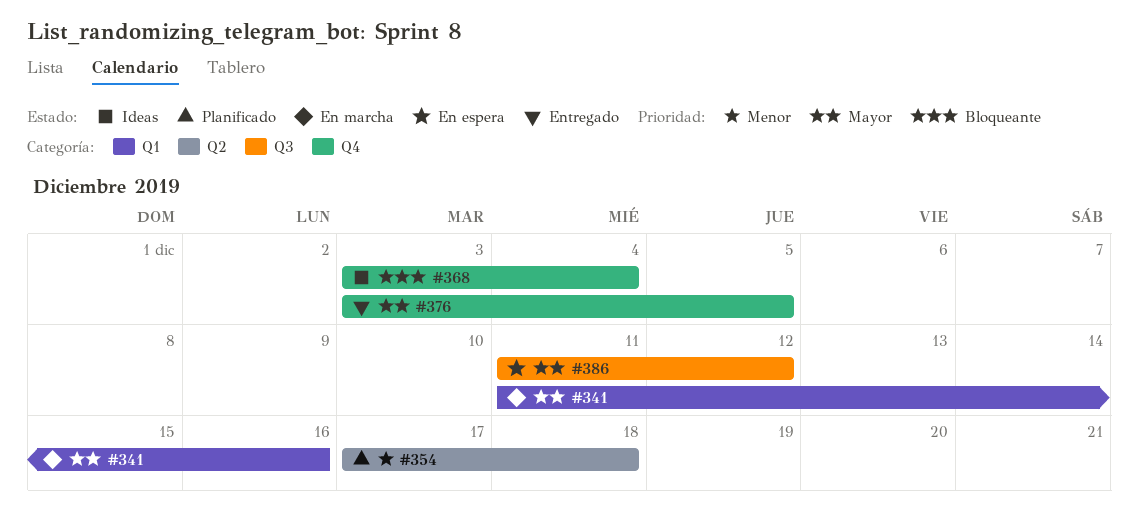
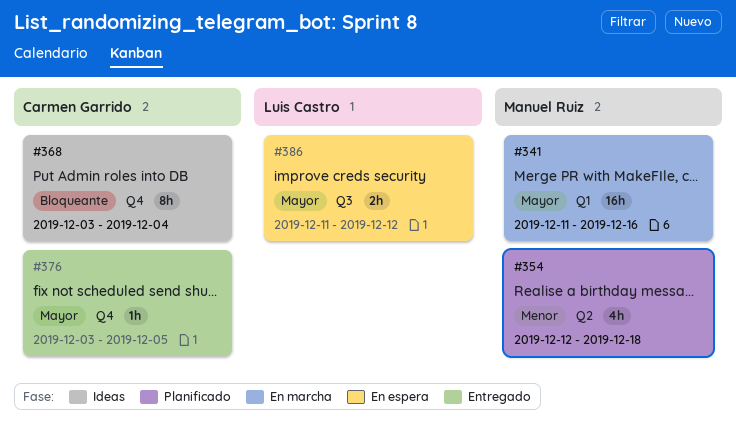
#354, start: Dec 17 -> Dec 12

